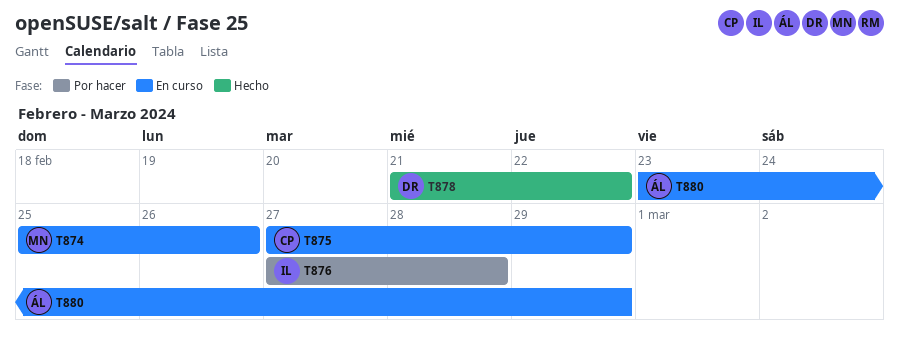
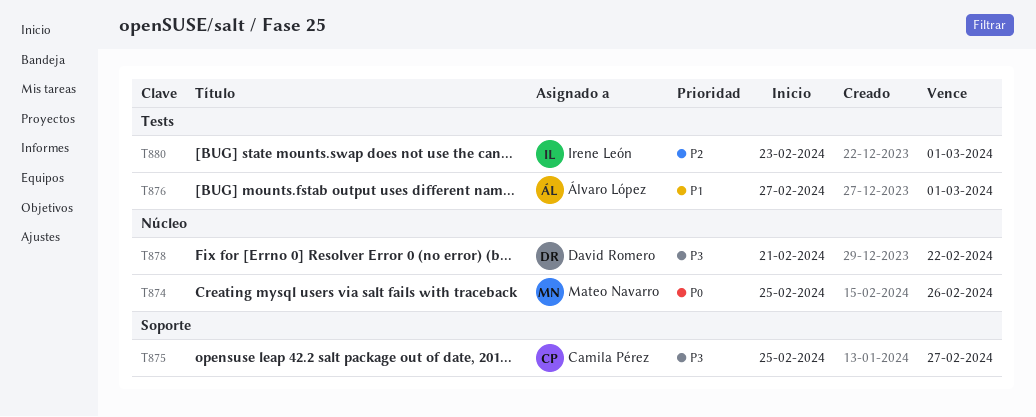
T875, start: Feb 27 -> Feb 25
T875, due: Feb 29 -> Feb 27
T876, owner: Irene León -> Álvaro López
T876, due: Feb 28 -> Mar 1
T880, owner: Álvaro López -> Irene León
T880, due: Feb 29 -> Mar 1

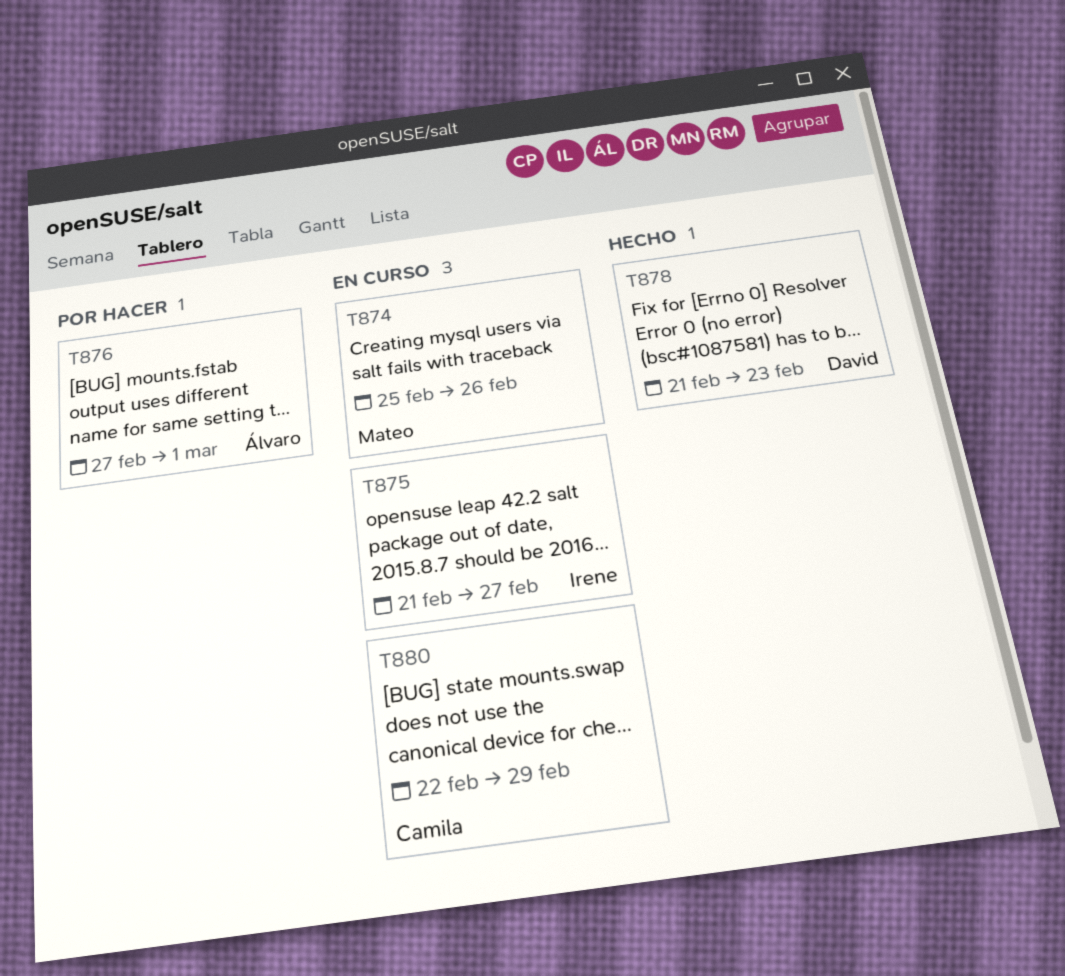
T875, owner: Camila Pérez -> Irene León
T875, start: Feb 25 -> Feb 21
T878, due: Feb 22 -> Feb 23
T880, owner: Irene León -> Camila Pérez
T880, start: Feb 23 -> Feb 22
T880, due: Mar 1 -> Feb 29

